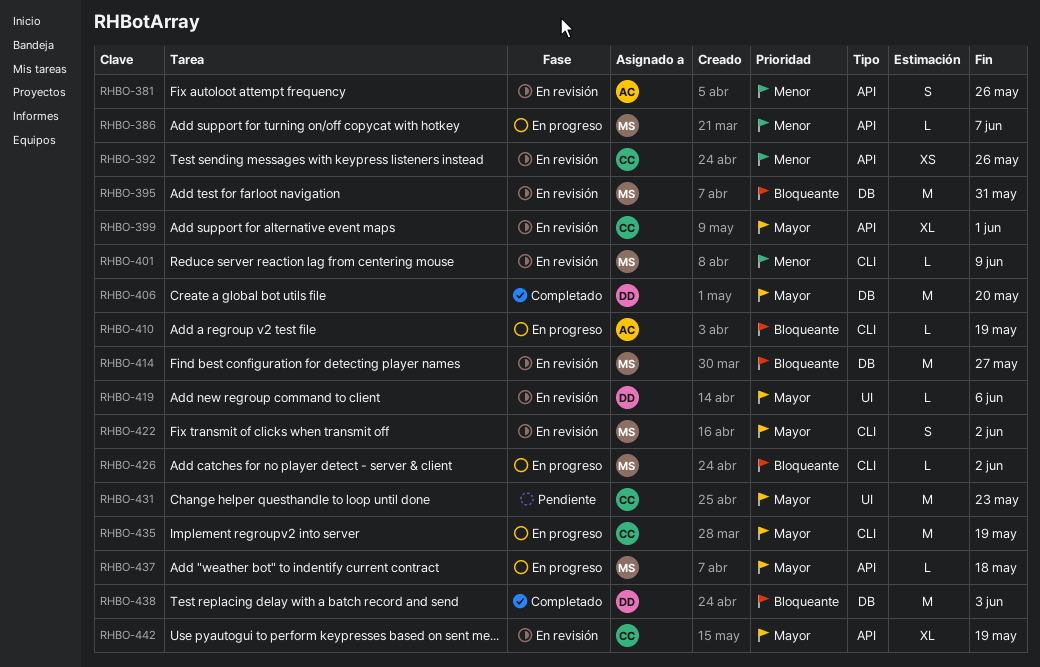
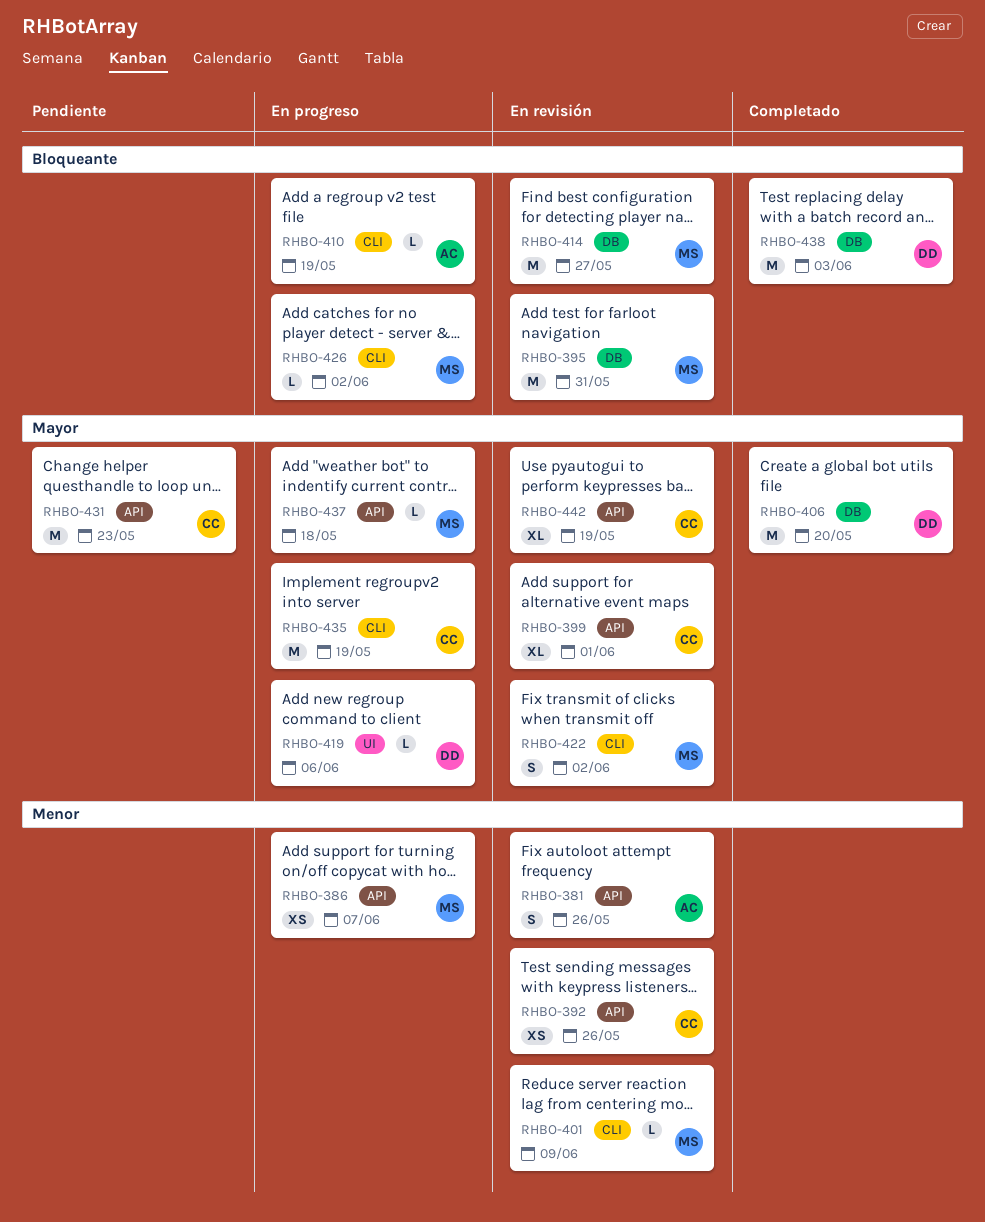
RHBO-386, estimate: L -> XS
RHBO-419, status: En revisión -> En progreso
RHBO-431, label: UI -> API

